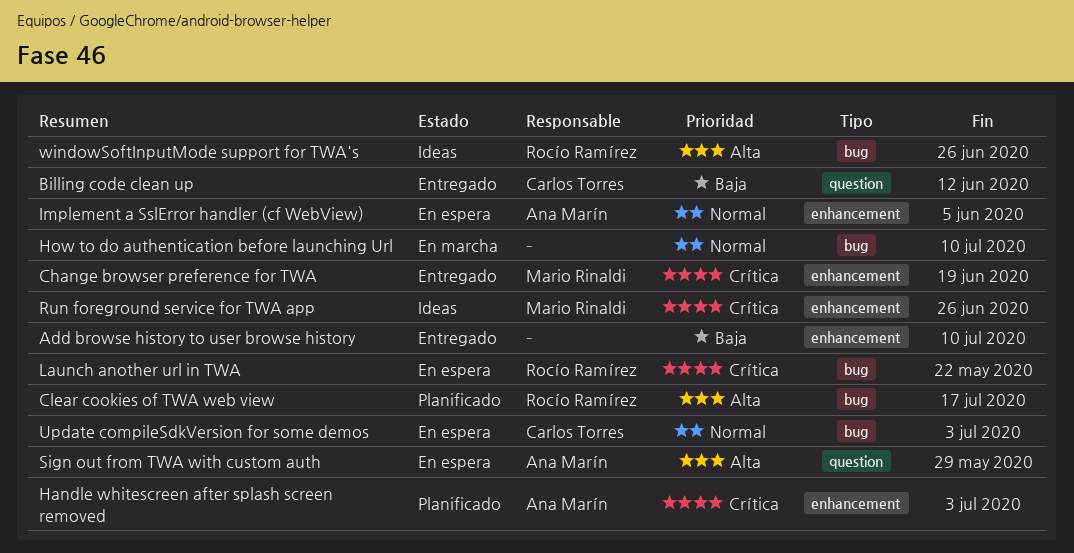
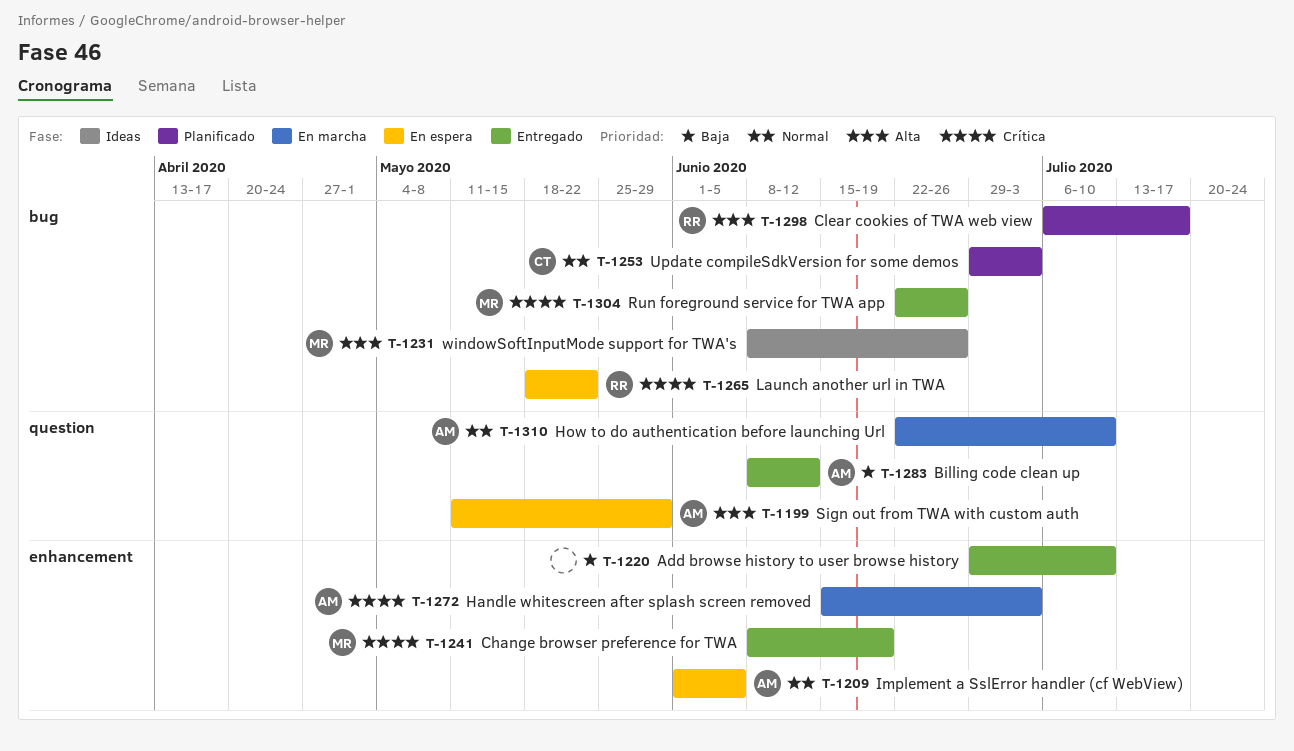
Billing code clean up, owner: Carlos Torres -> Ana Marín
Handle whitescreen after splash screen removed, status: Planificado -> En marcha
How to do authentication before launching Url, owner: none -> Ana Marín
How to do authentication before launching Url, label: bug -> question
Run foreground service for TWA app, status: Ideas -> Entregado
Run foreground service for TWA app, label: enhancement -> bug
Update compileSdkVersion for some demos, status: En espera -> Planificado
windowSoftInputMode support for TWA's, owner: Rocío Ramírez -> Mario Rinaldi

